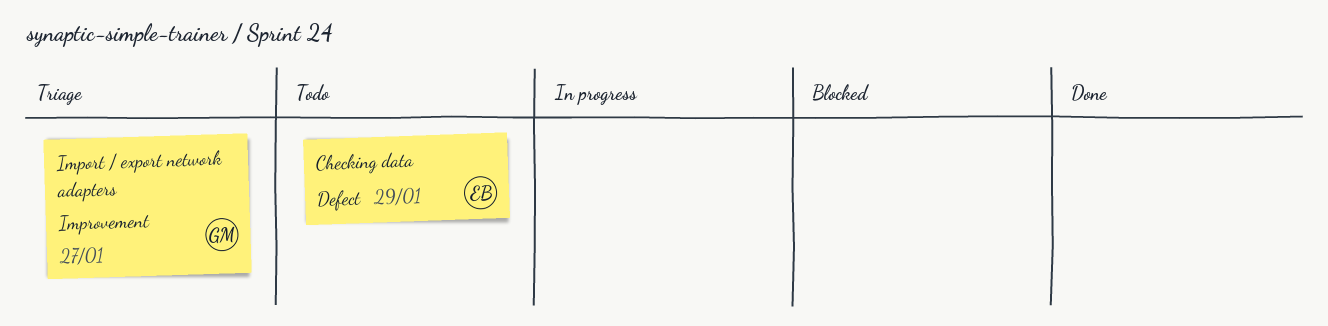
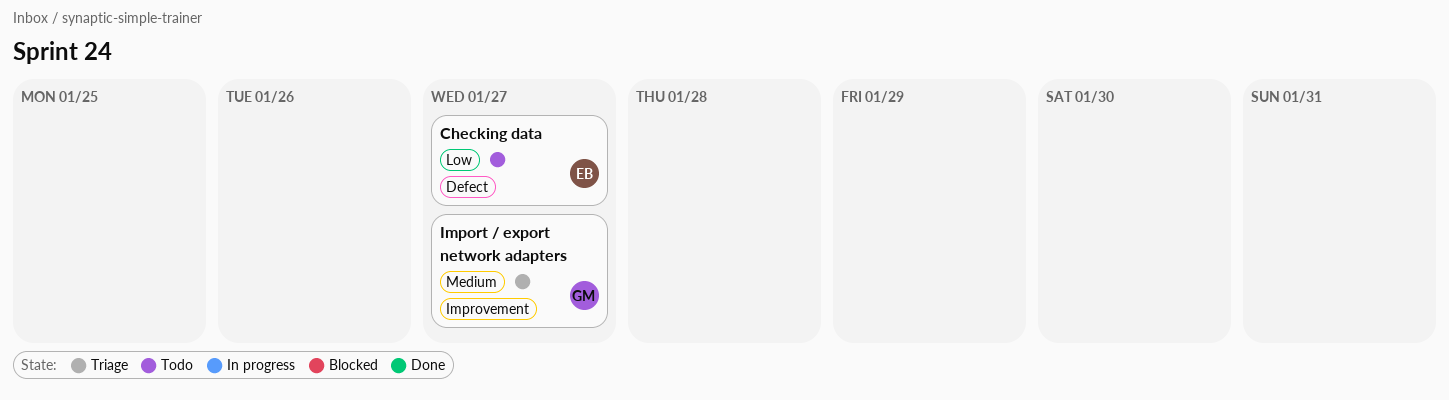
Checking data, due: Jan 29 -> Jan 27

